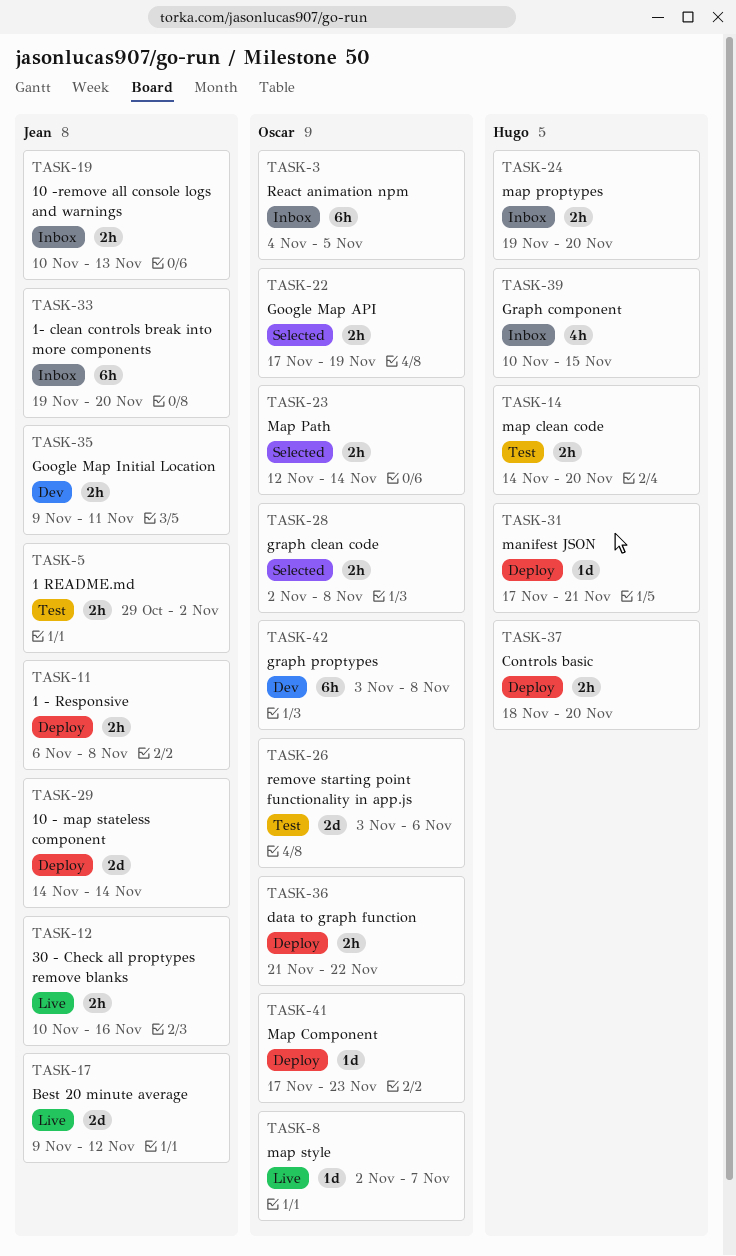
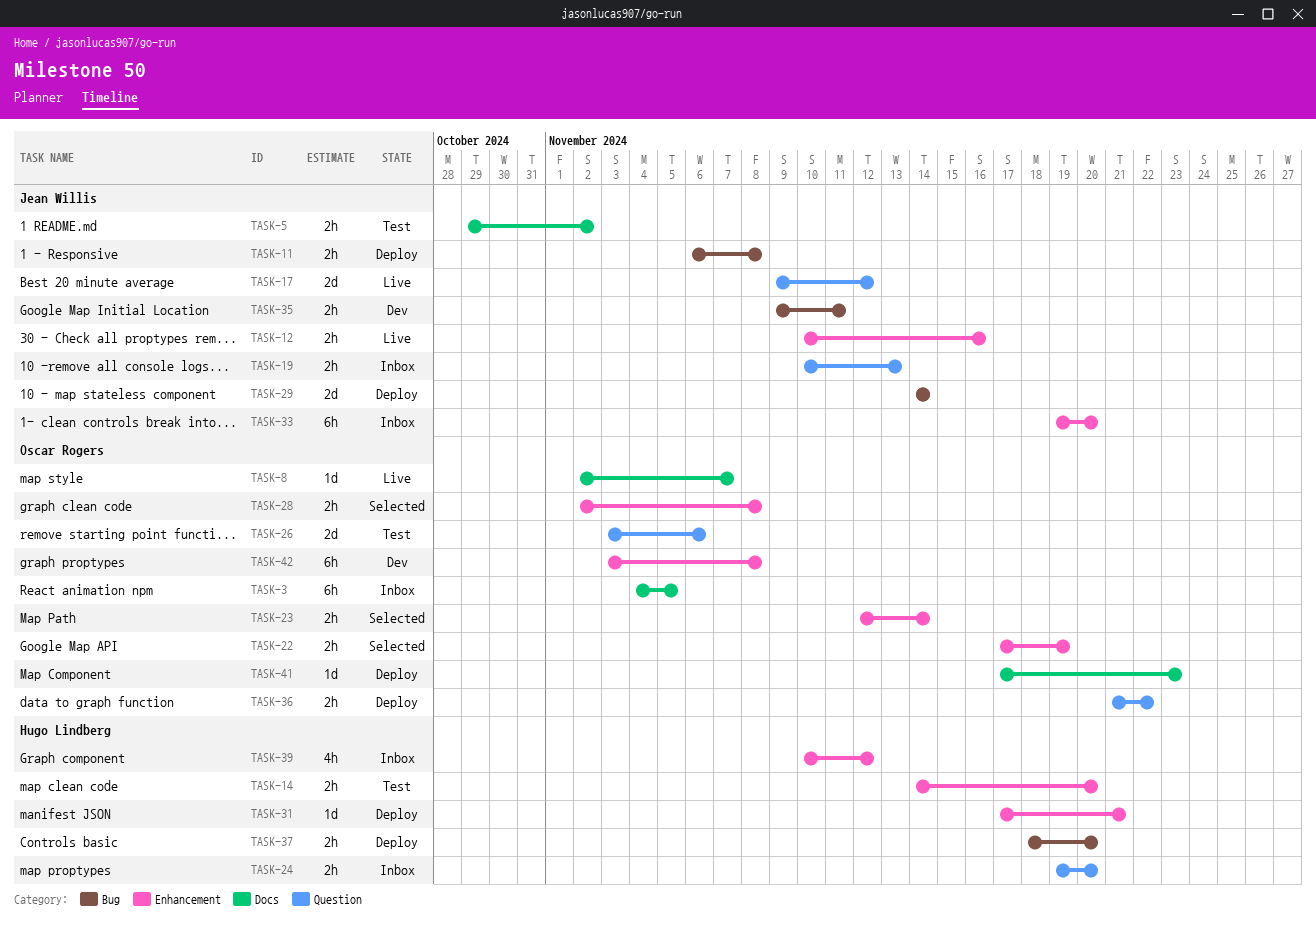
TASK-39, due: Nov 15 -> Nov 12

